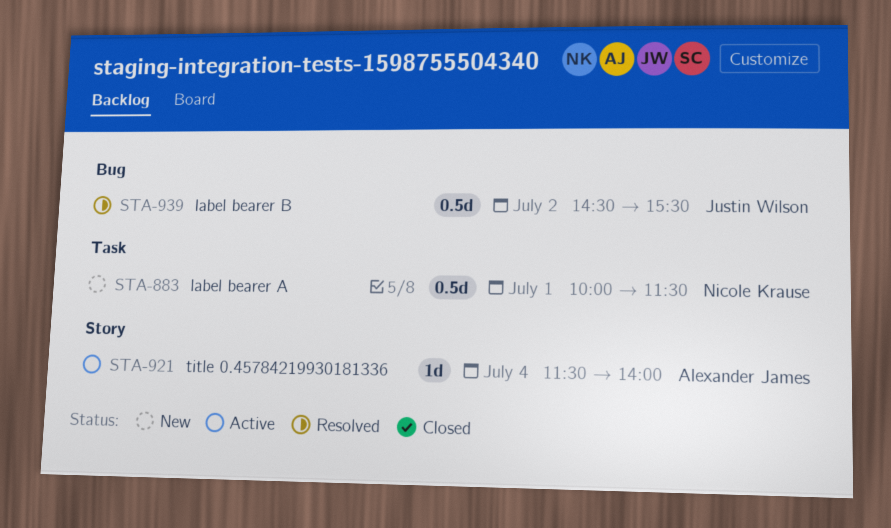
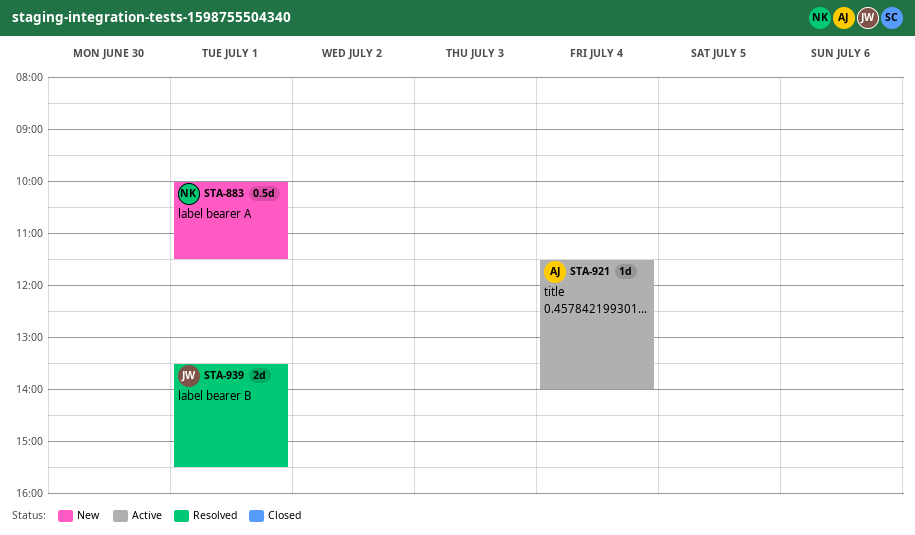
STA-939, estimate: 0.5d -> 2d
STA-939, day: Jul 2 -> Jul 1
STA-939, begins: 14:30 -> 13:30

